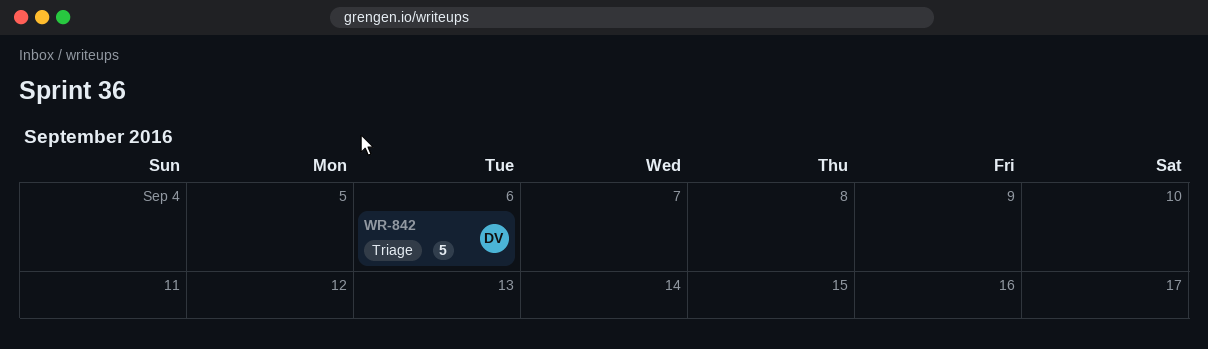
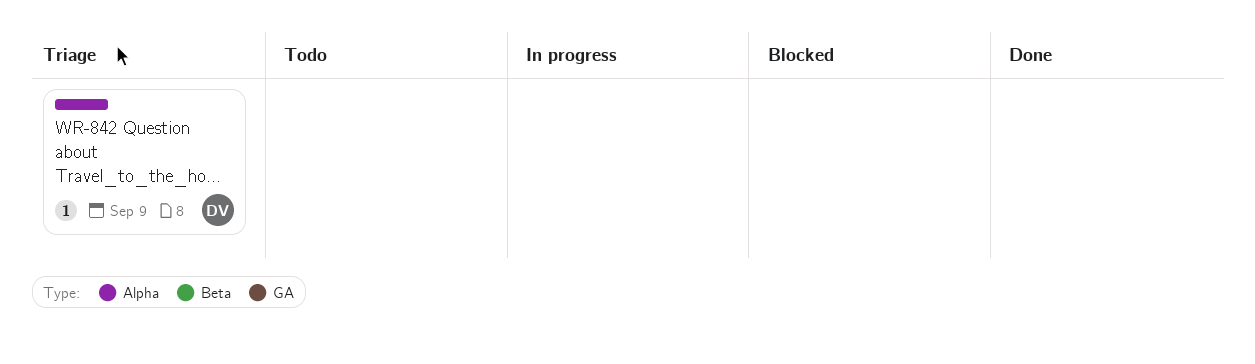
WR-842, estimate: 5 -> 1
WR-842, due: Sep 6 -> Sep 9

